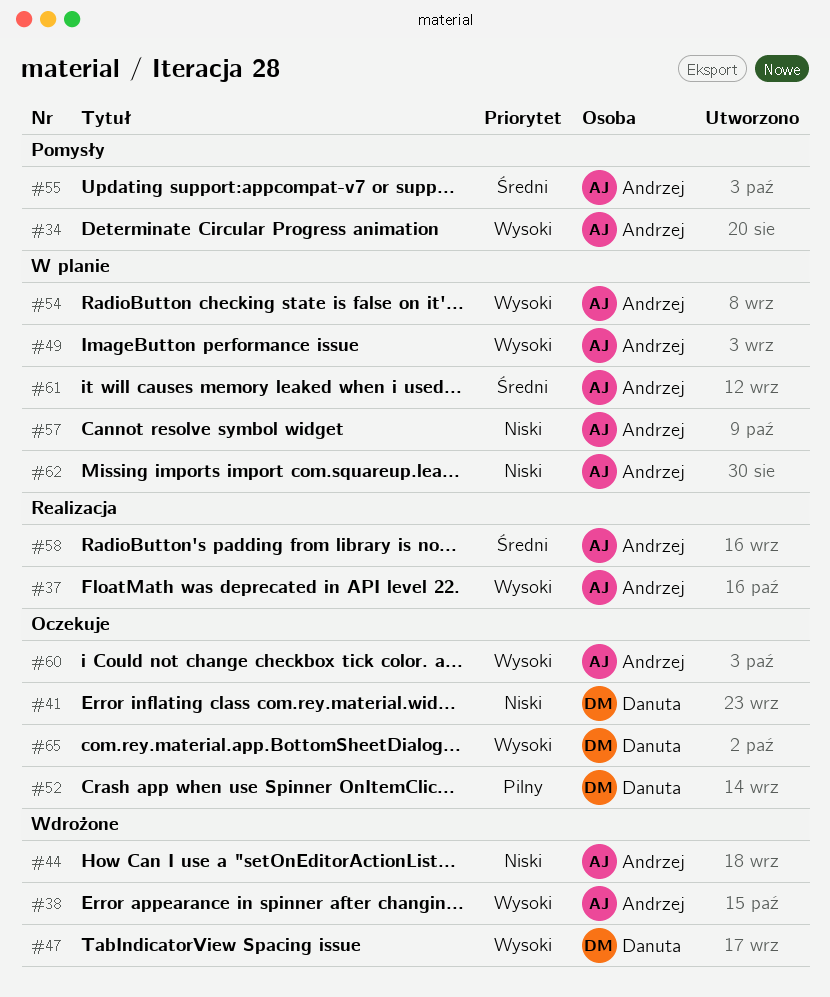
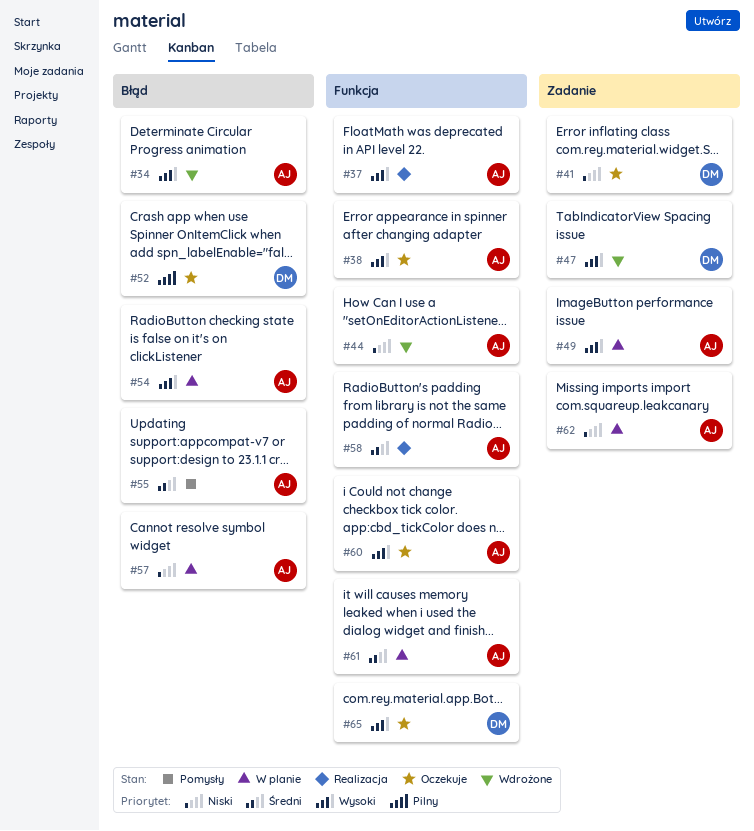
#34, status: Pomysły -> Wdrożone
#38, status: Wdrożone -> Oczekuje

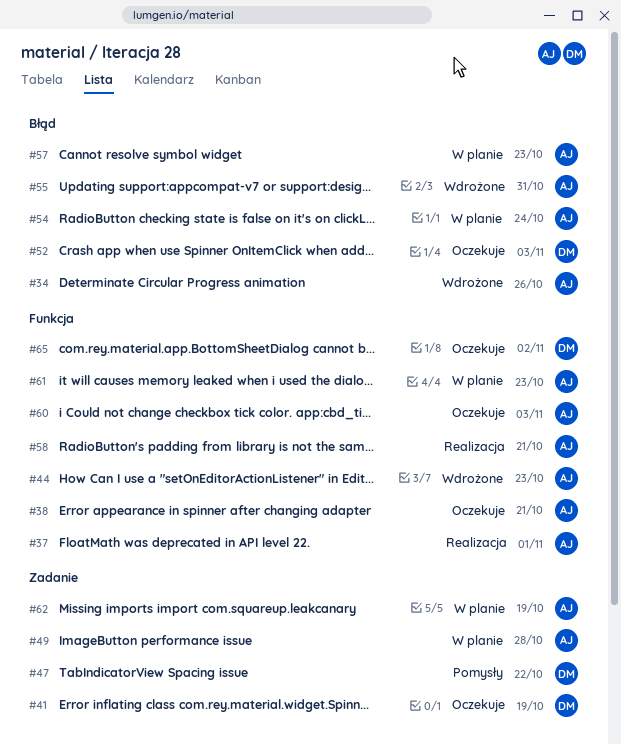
#47, status: Wdrożone -> Pomysły
#55, status: Pomysły -> Wdrożone

